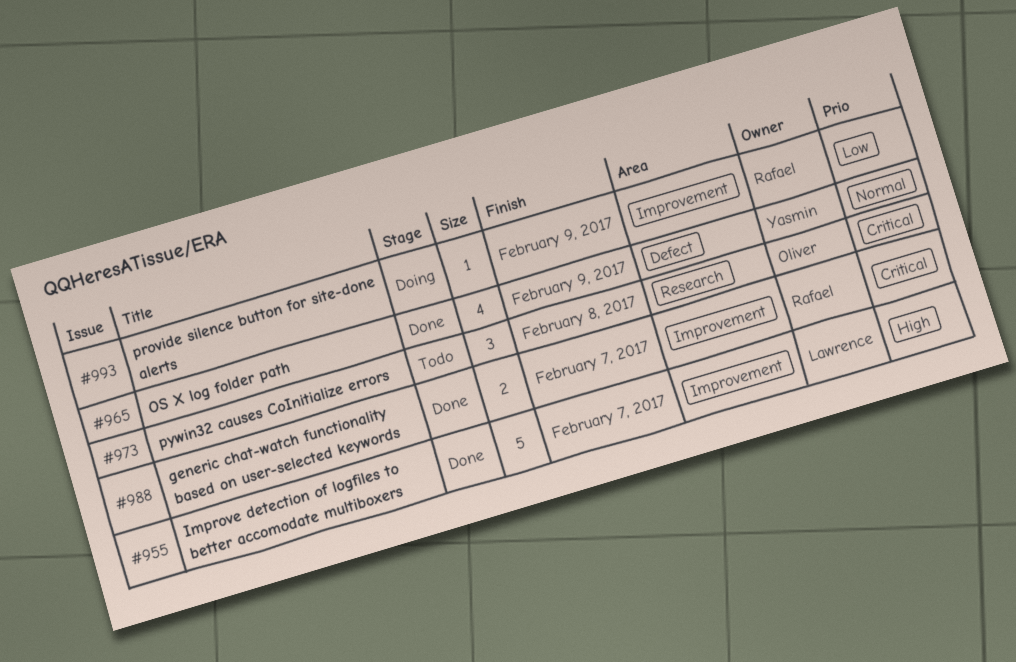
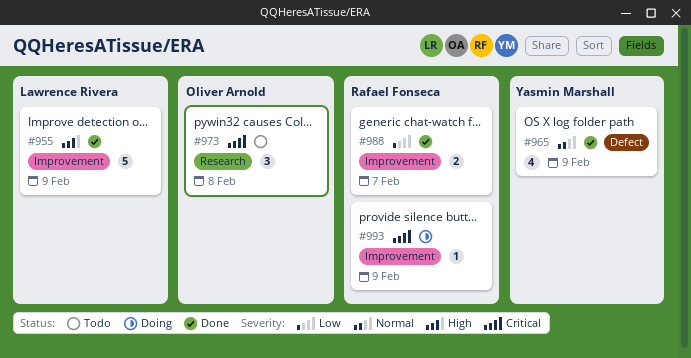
#955, due: Feb 7 -> Feb 9
#988, priority: Critical -> Low
#993, priority: Low -> Critical

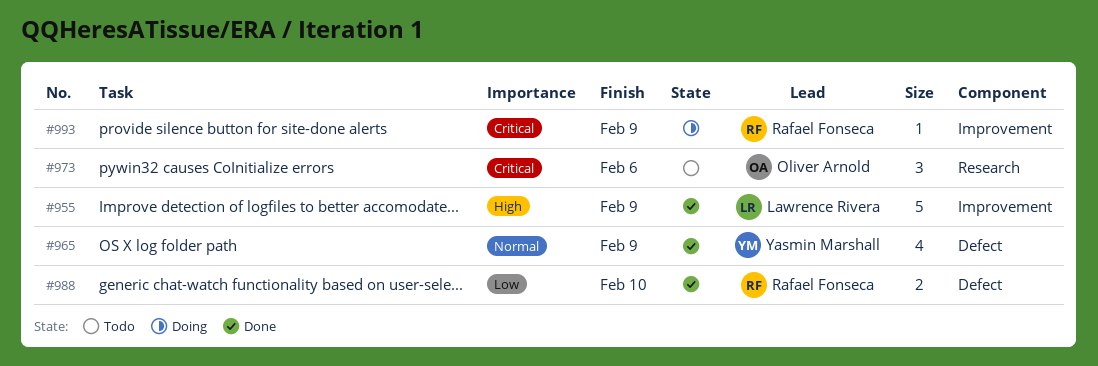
#973, due: Feb 8 -> Feb 6
#988, label: Improvement -> Defect
#988, due: Feb 7 -> Feb 10

